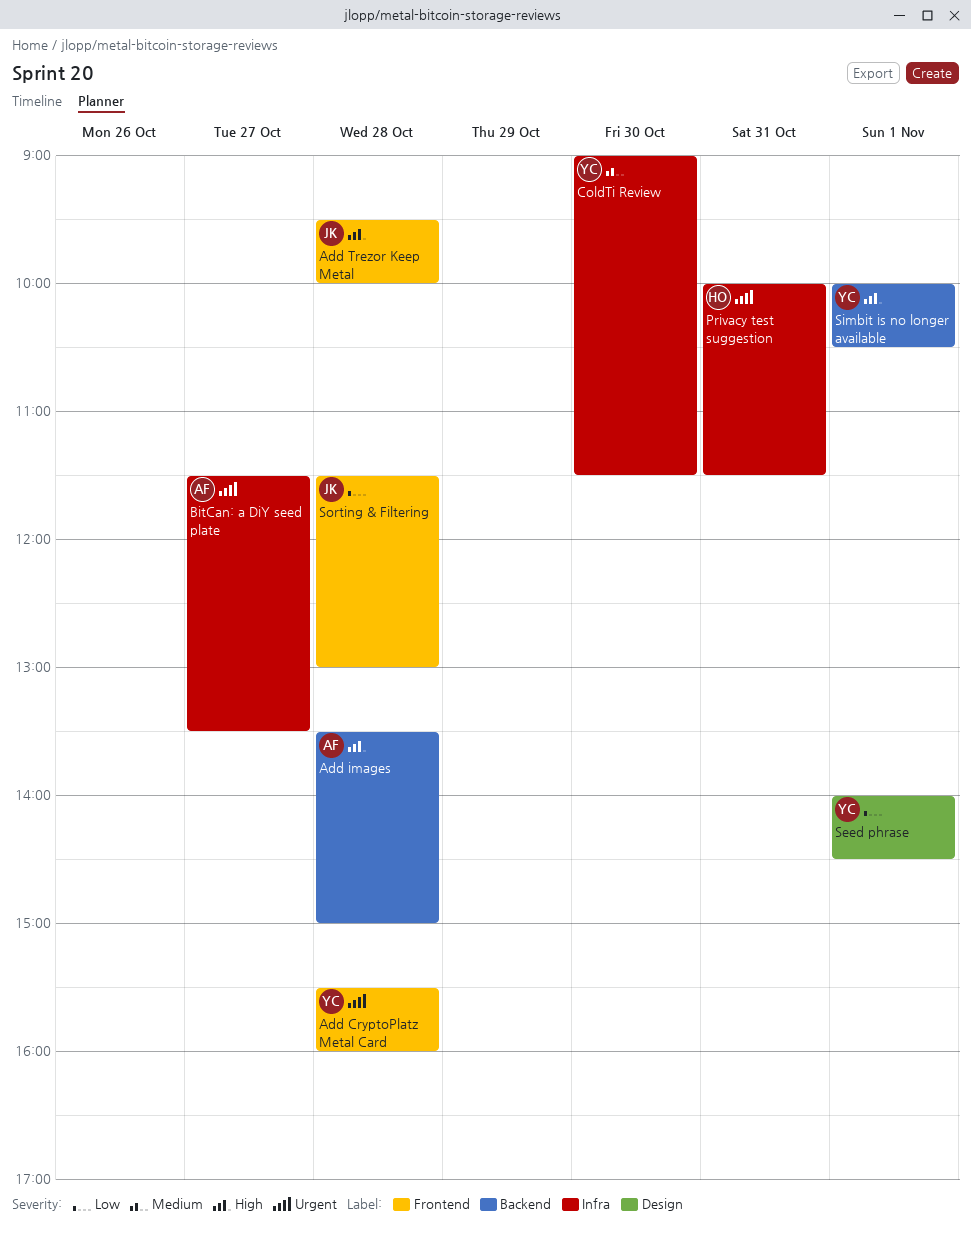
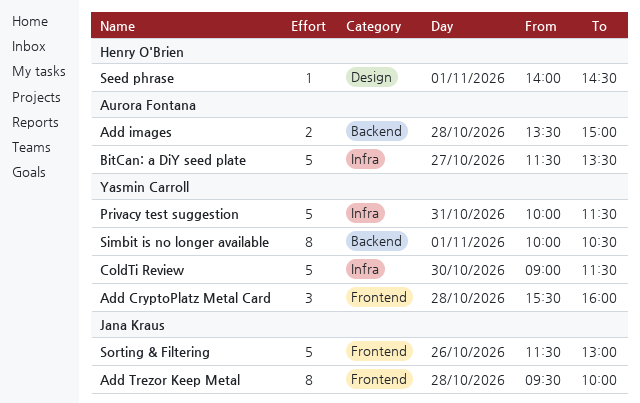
Privacy test suggestion, owner: Henry O'Brien -> Yasmin Carroll
Seed phrase, owner: Yasmin Carroll -> Henry O'Brien
Sorting & Filtering, day: Oct 28 -> Oct 26

